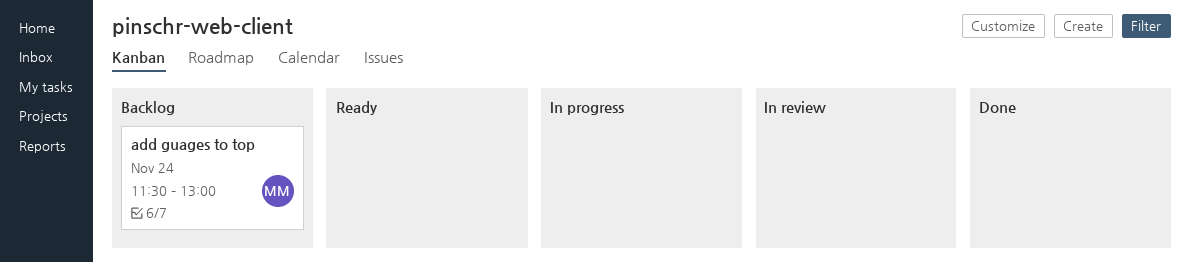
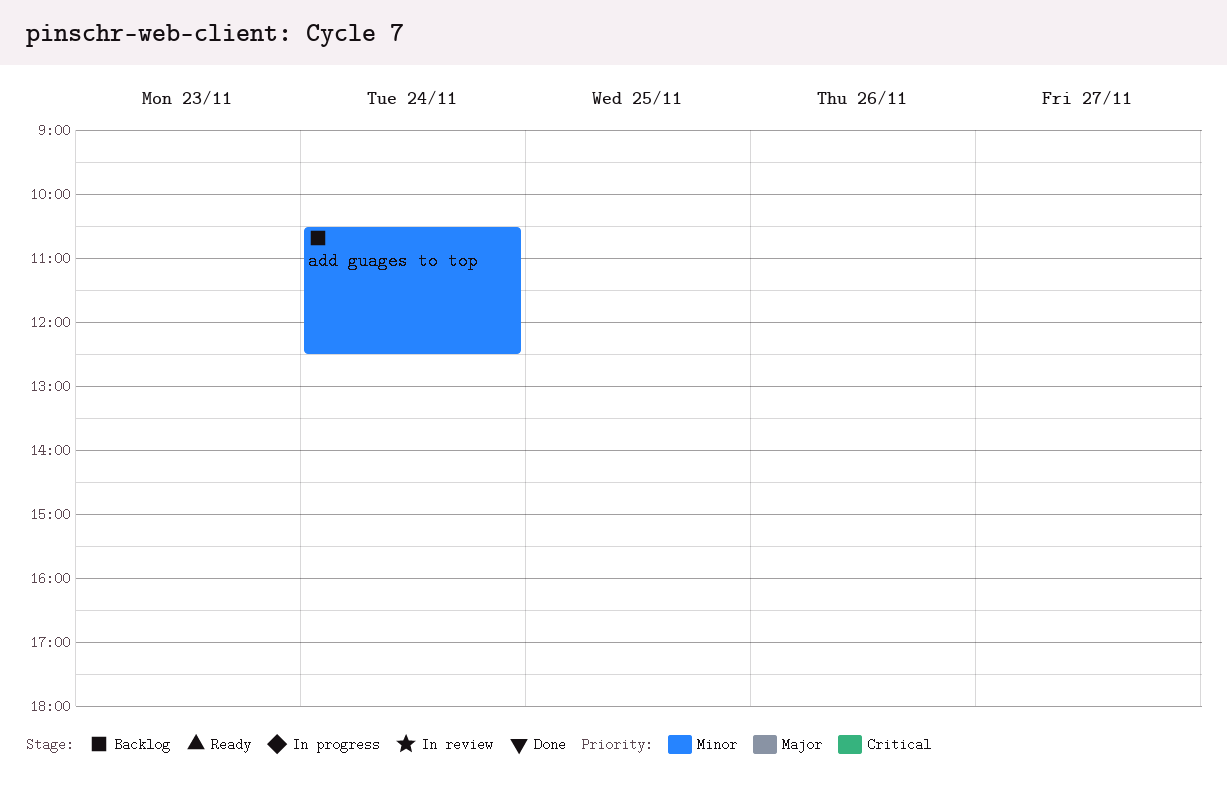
add guages to top, begins: 11:30 -> 10:30
add guages to top, ends: 13:00 -> 12:30

